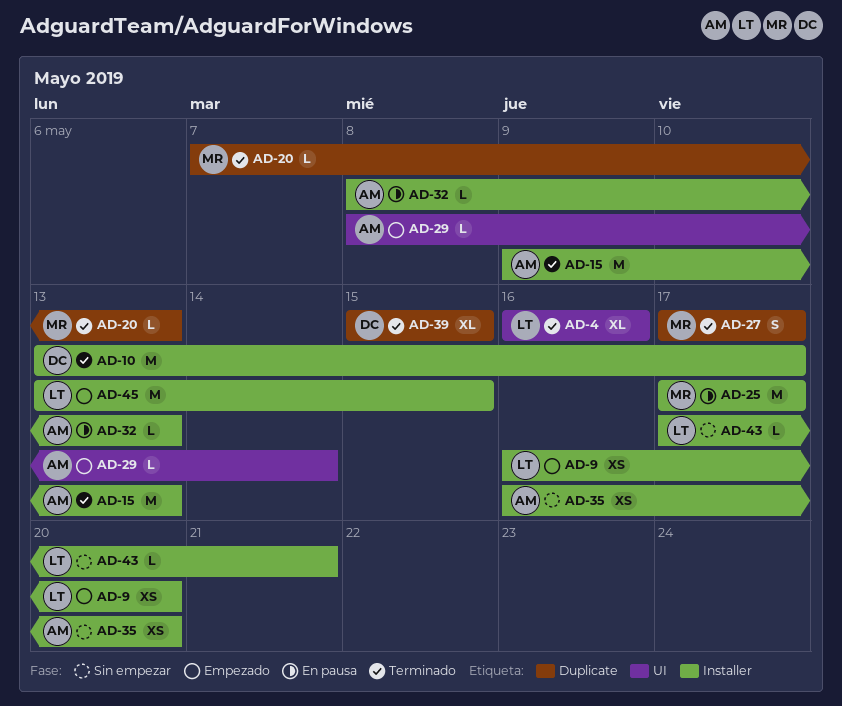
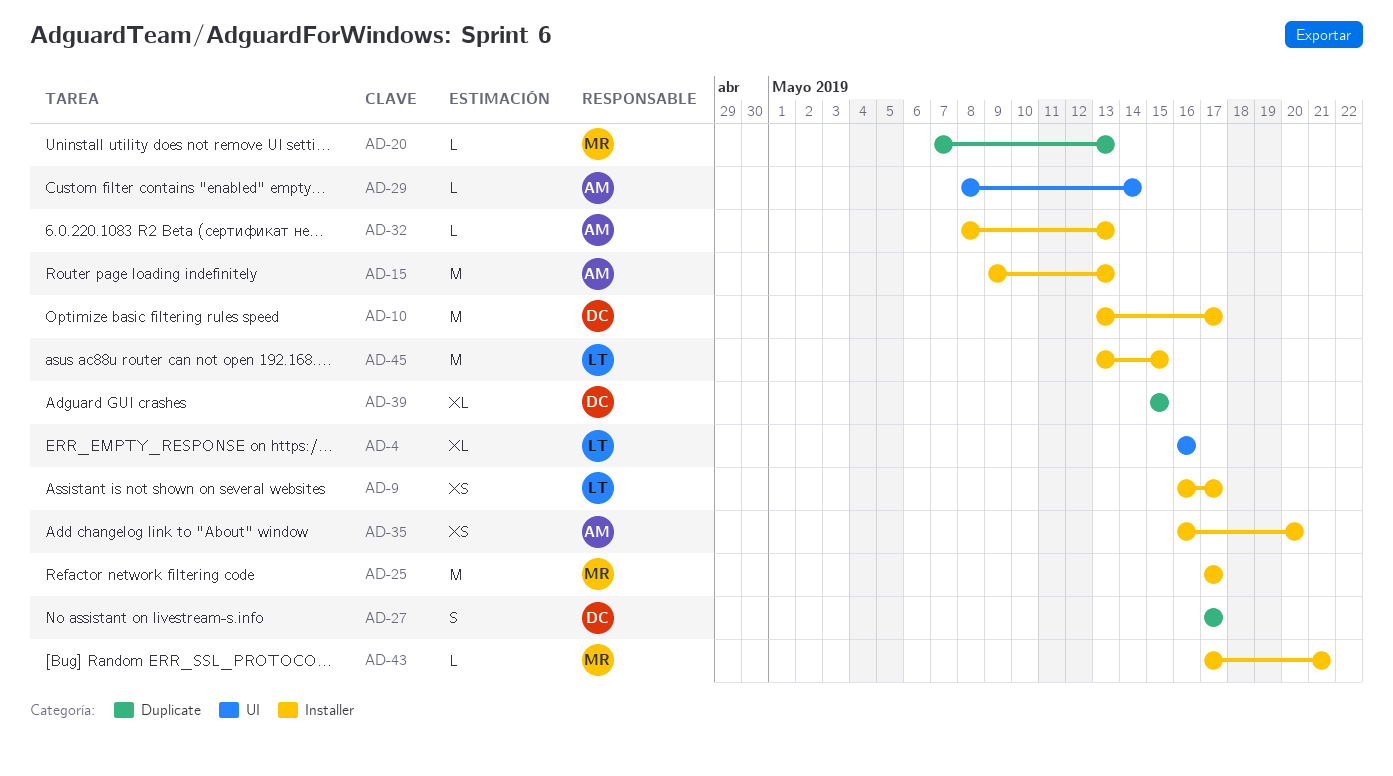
AD-9, due: May 20 -> May 17
AD-27, owner: MR -> DC
AD-43, owner: LT -> MR

